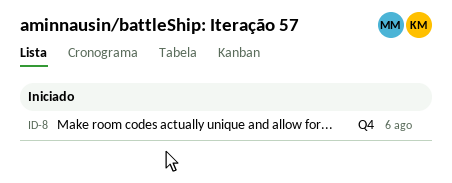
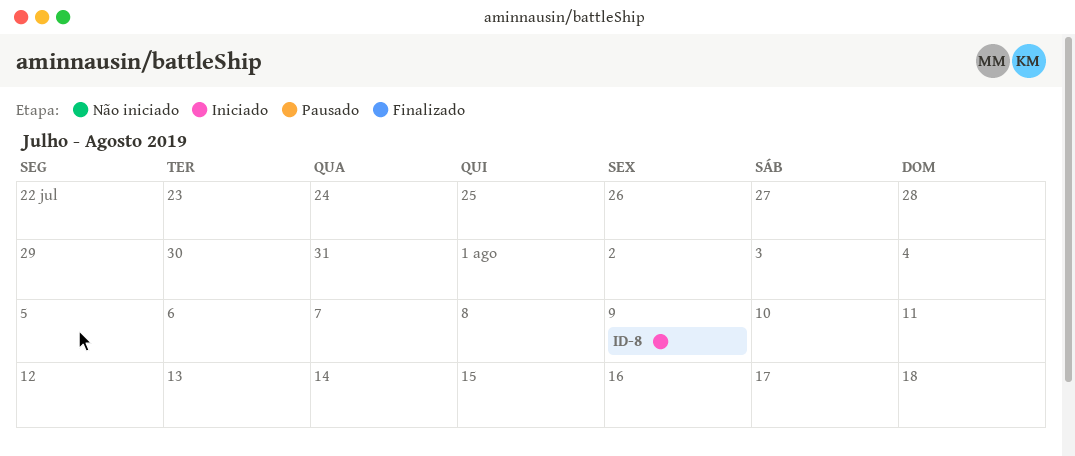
ID-8, due: Aug 6 -> Aug 9

